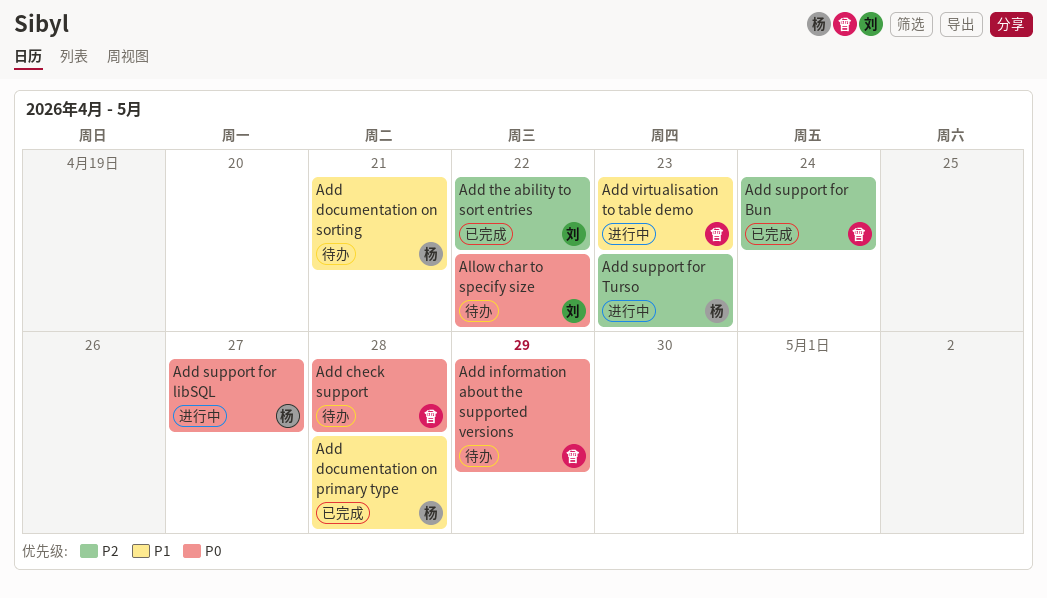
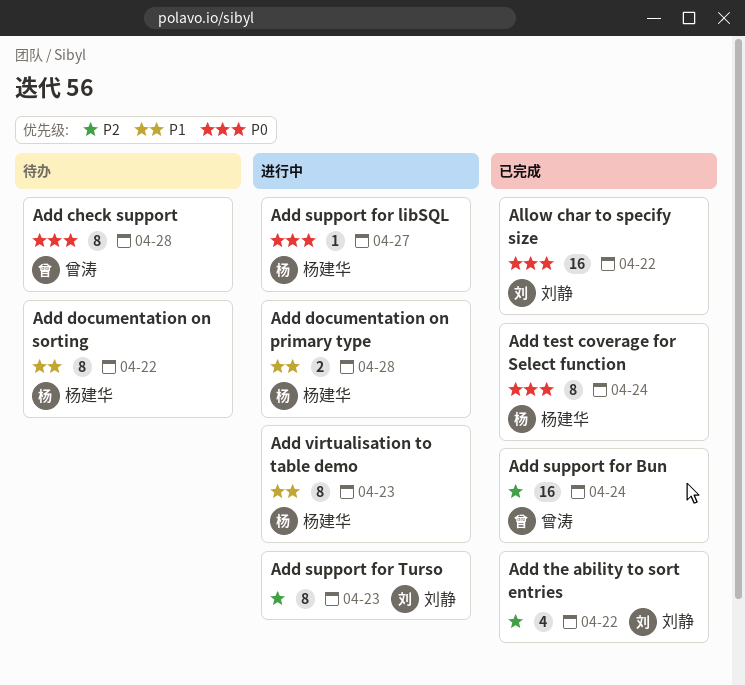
Add documentation on primary type, status: 已完成 -> 进行中
Add documentation on sorting, due: Apr 21 -> Apr 22
Add information about the supported versions: present -> none
Add support for Turso, owner: 杨建华 -> 刘静
Add test coverage for Select function: none -> present
Add virtualisation to table demo, owner: 曾涛 -> 杨建华
Allow char to specify size, status: 待办 -> 已完成

